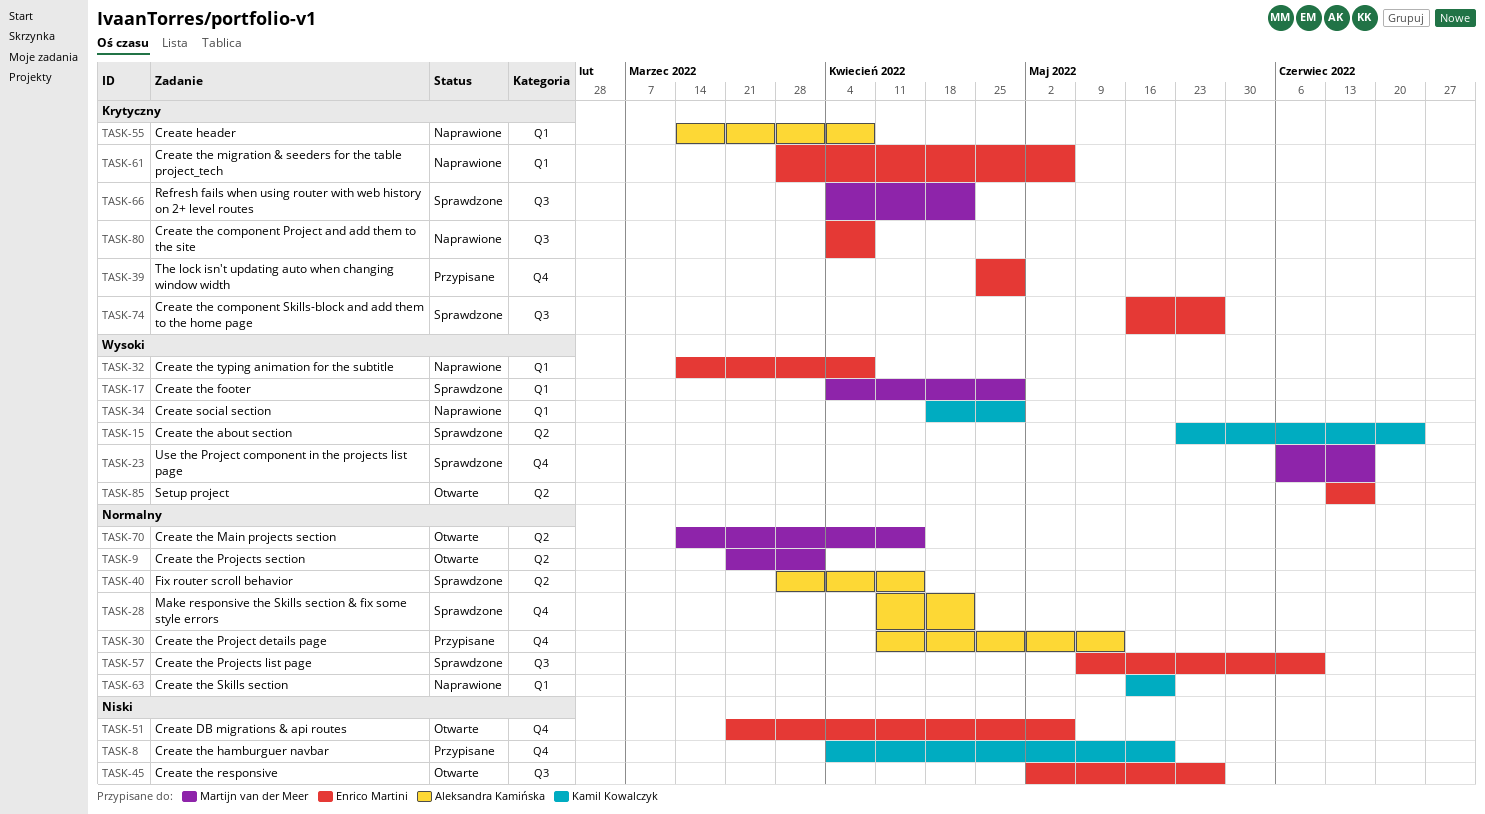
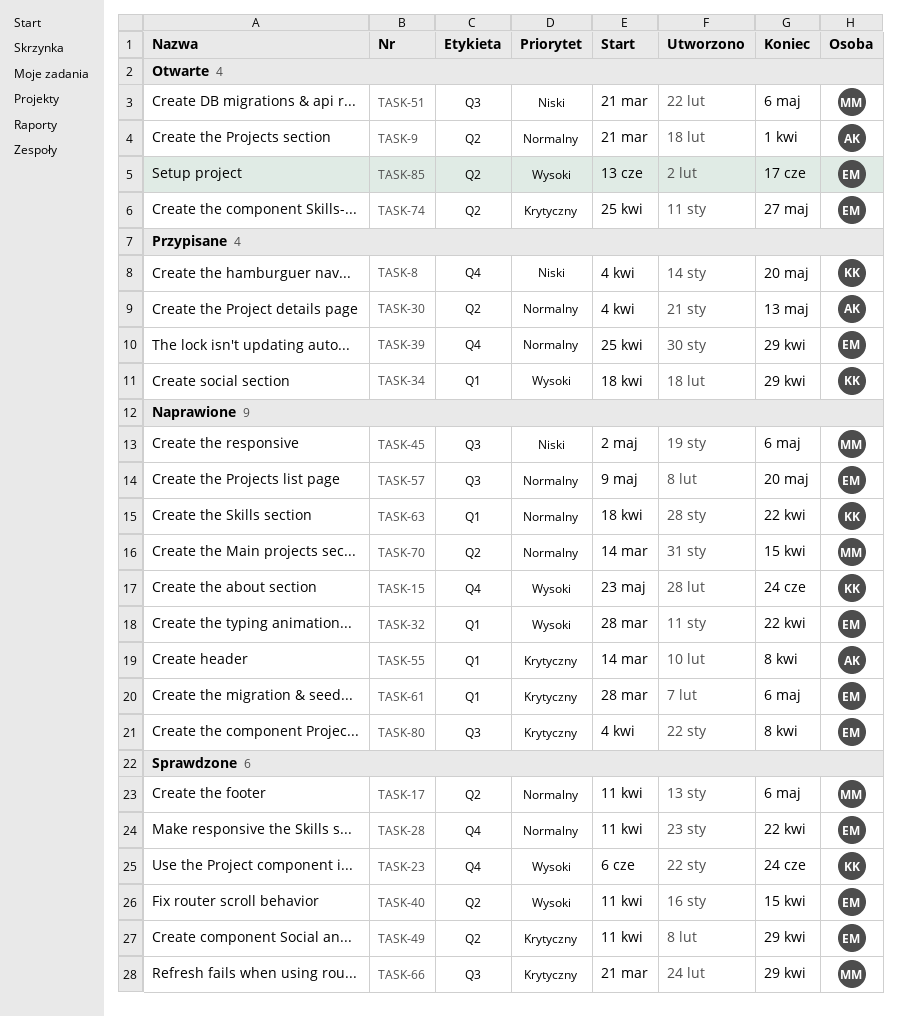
TASK-9, owner: Martijn van der Meer -> Aleksandra Kamińska
TASK-15, status: Sprawdzone -> Naprawione
TASK-15, label: Q2 -> Q4
TASK-17, priority: Wysoki -> Normalny
TASK-17, label: Q1 -> Q2
TASK-17, start: Apr 4 -> Apr 11
TASK-17, due: Apr 29 -> May 6
TASK-23, owner: Martijn van der Meer -> Kamil Kowalczyk
TASK-23, due: Jun 17 -> Jun 24
TASK-28, owner: Aleksandra Kamińska -> Enrico Martini
TASK-30, label: Q4 -> Q2
TASK-30, start: Apr 11 -> Apr 4
TASK-32, start: Mar 14 -> Mar 28
TASK-32, due: Apr 8 -> Apr 22
TASK-34, status: Naprawione -> Przypisane
TASK-39, priority: Krytyczny -> Normalny
TASK-40, owner: Aleksandra Kamińska -> Enrico Martini
TASK-40, priority: Normalny -> Wysoki
TASK-40, start: Mar 28 -> Apr 11
TASK-45, status: Otwarte -> Naprawione
TASK-45, owner: Enrico Martini -> Martijn van der Meer
TASK-45, due: May 27 -> May 6
TASK-49: none -> present
TASK-51, owner: Enrico Martini -> Martijn van der Meer
TASK-51, label: Q4 -> Q3
TASK-57, status: Sprawdzone -> Naprawione
TASK-57, due: Jun 10 -> May 20
TASK-63, start: May 16 -> Apr 18
TASK-63, due: May 20 -> Apr 22
TASK-66, start: Apr 4 -> Mar 21
TASK-66, due: Apr 22 -> Apr 29
TASK-70, status: Otwarte -> Naprawione
TASK-74, status: Sprawdzone -> Otwarte
TASK-74, label: Q3 -> Q2
TASK-74, start: May 16 -> Apr 25

